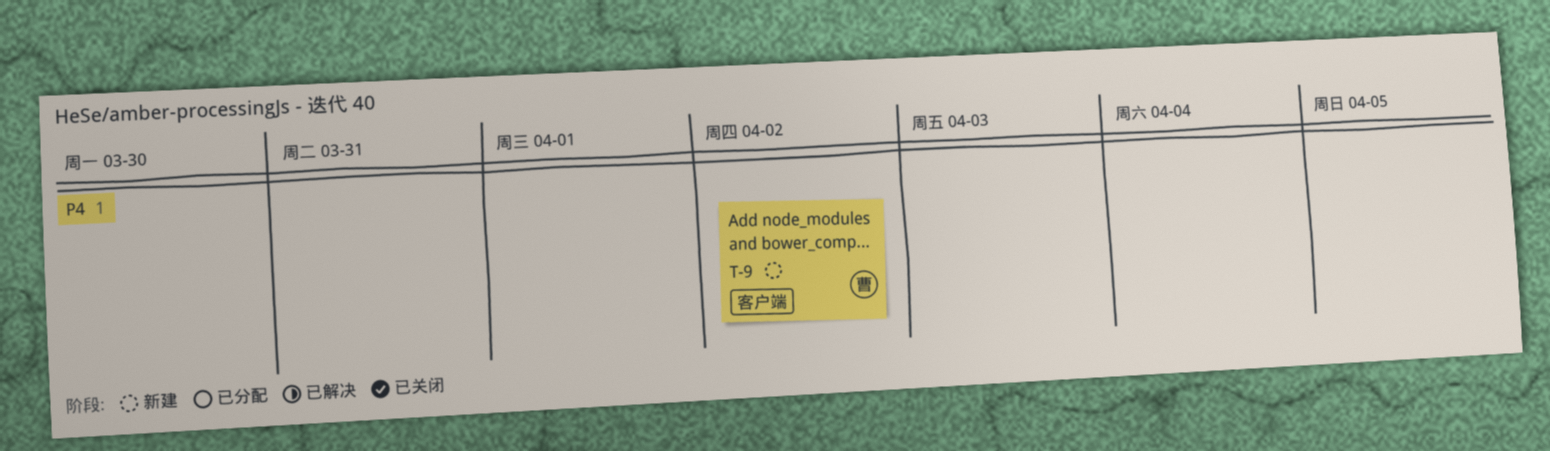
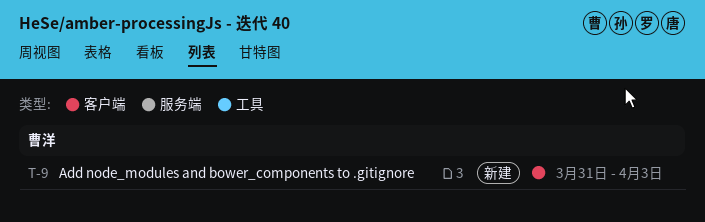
T-9, due: Apr 2 -> Apr 3

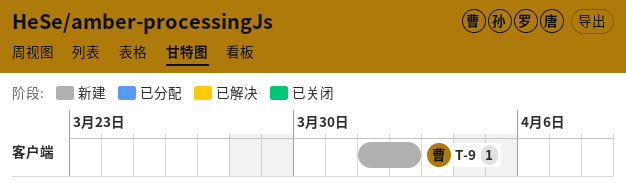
T-9, start: Mar 31 -> Apr 1
T-9, due: Apr 3 -> Apr 2

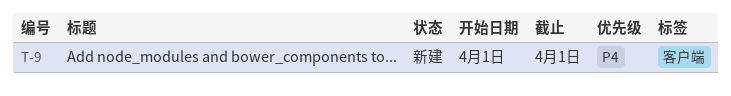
T-9, due: Apr 2 -> Apr 1

